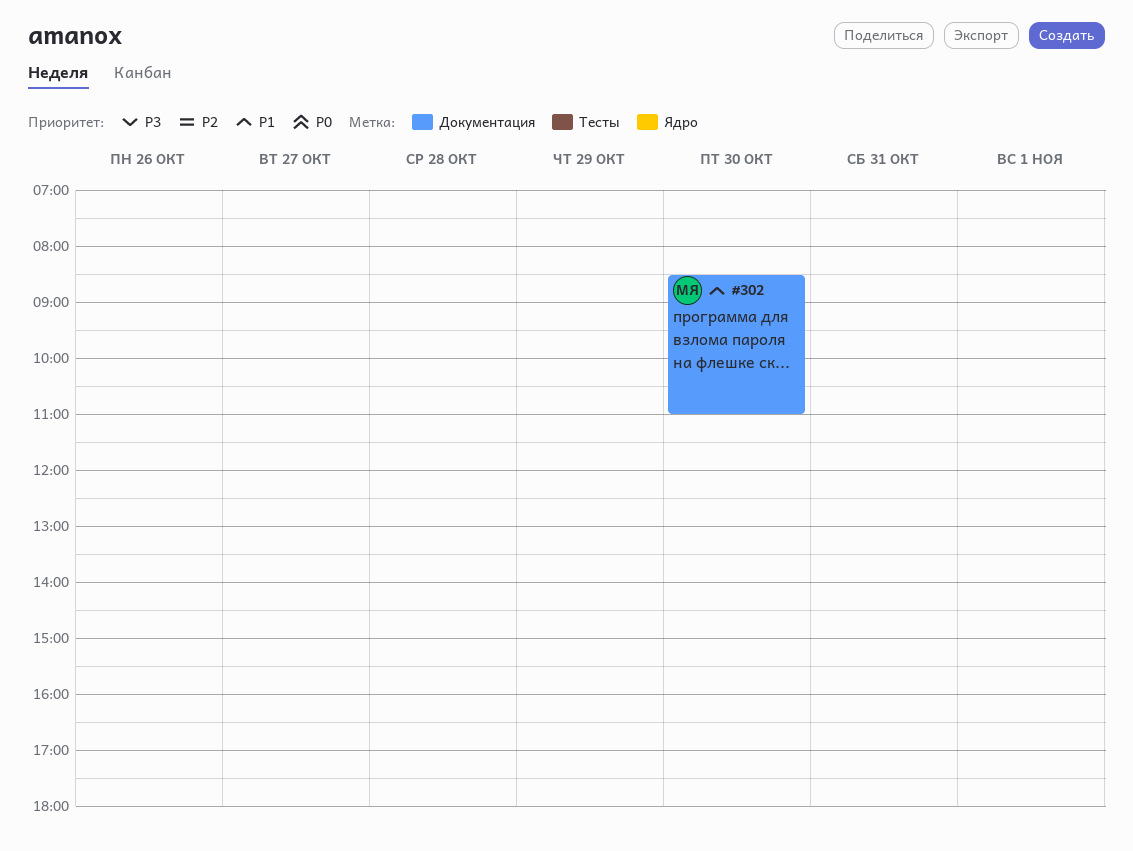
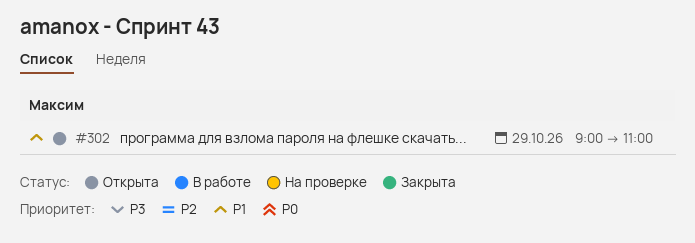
#302, day: Oct 30 -> Oct 29
#302, begins: 08:30 -> 09:00

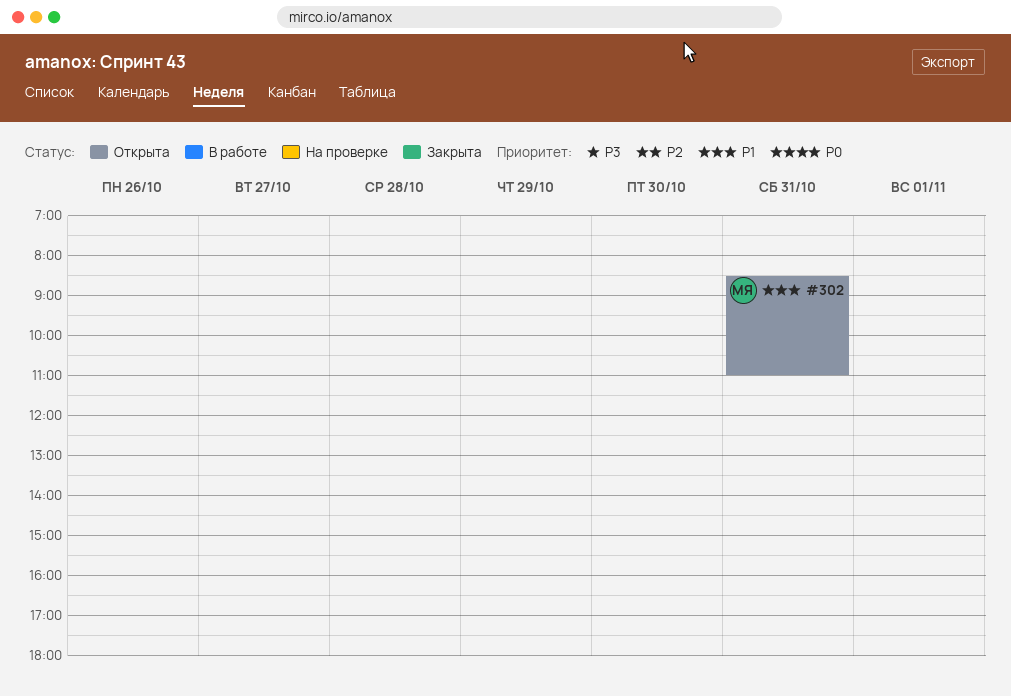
#302, day: Oct 29 -> Oct 31
#302, begins: 09:00 -> 08:30

